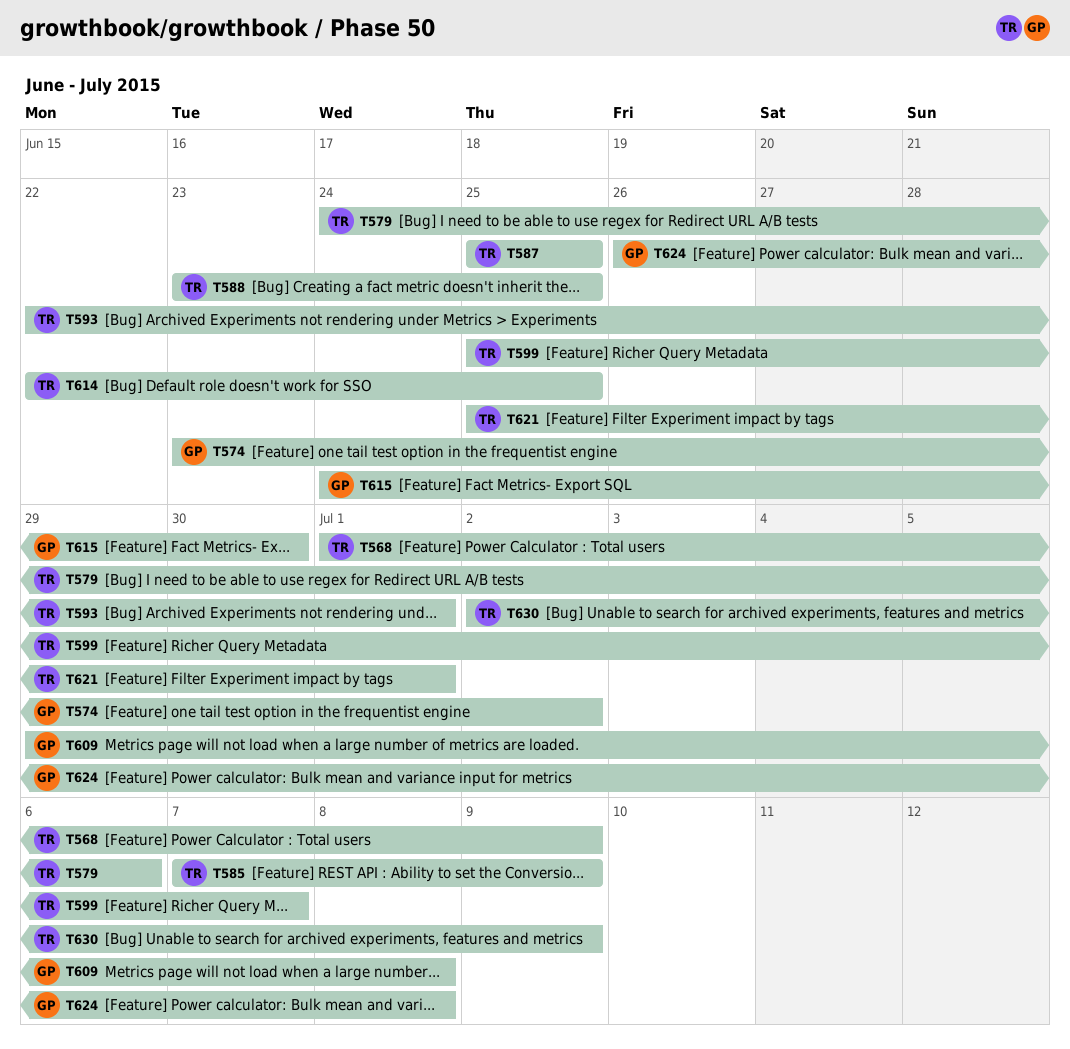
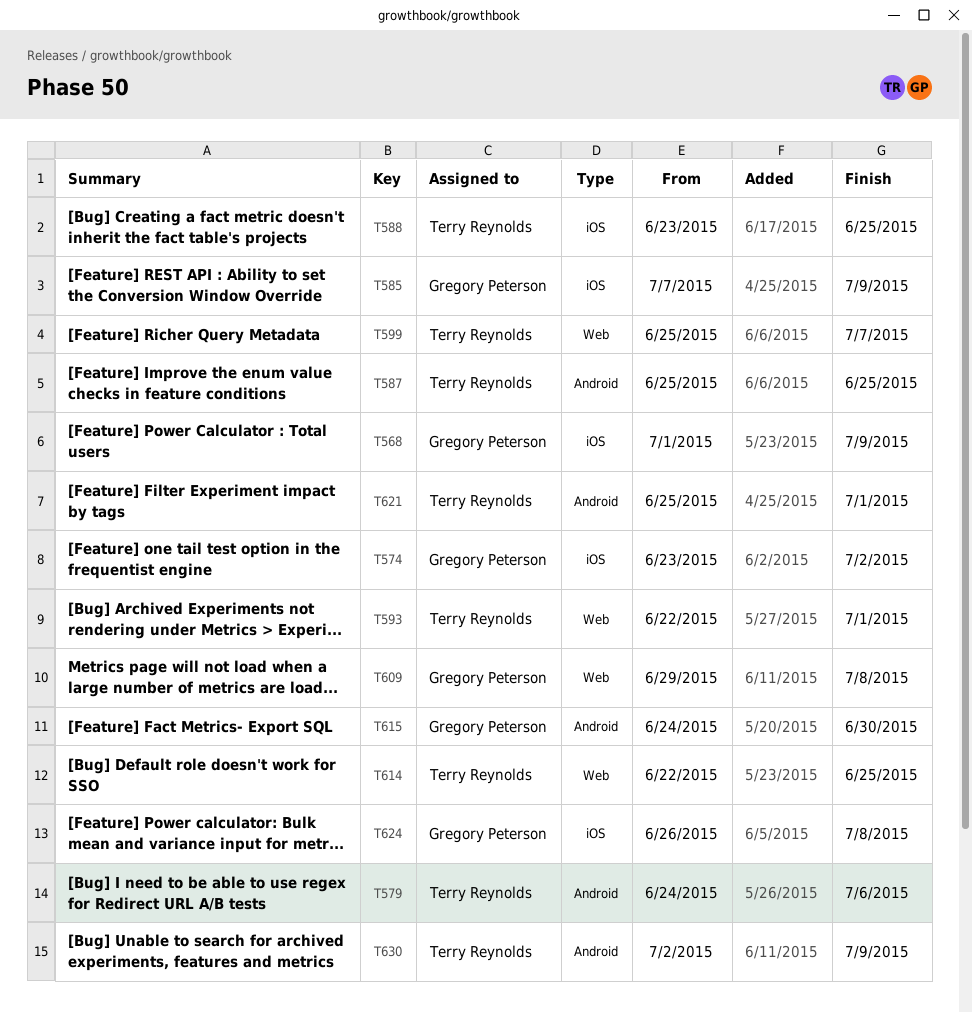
T568, owner: Terry Reynolds -> Gregory Peterson
T585, owner: Terry Reynolds -> Gregory Peterson

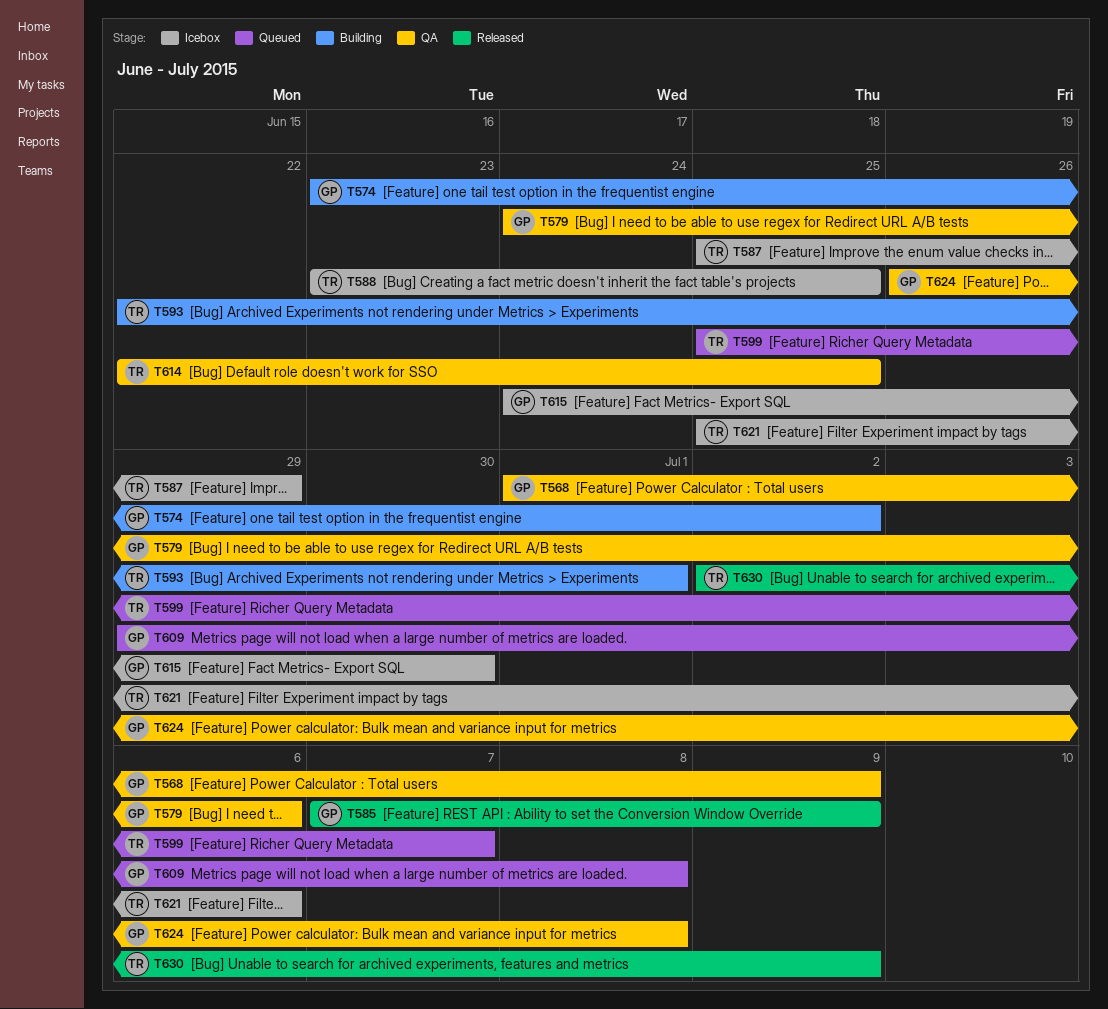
T579, owner: Terry Reynolds -> Gregory Peterson
T587, due: Jun 25 -> Jun 29
T621, due: Jul 1 -> Jul 6

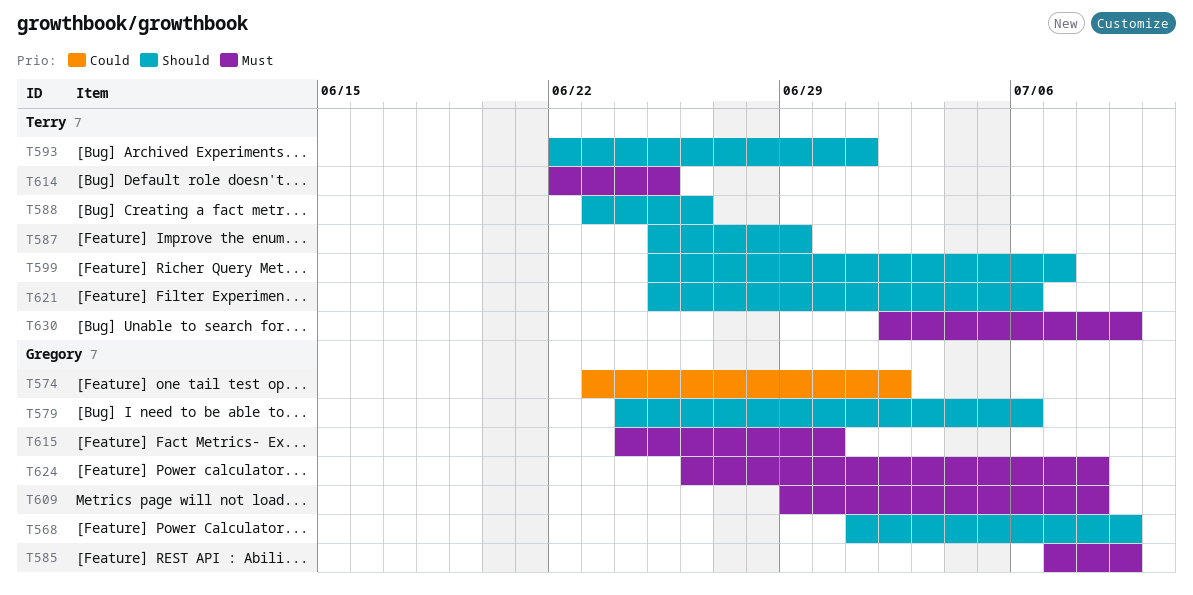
T588, due: Jun 25 -> Jun 26

